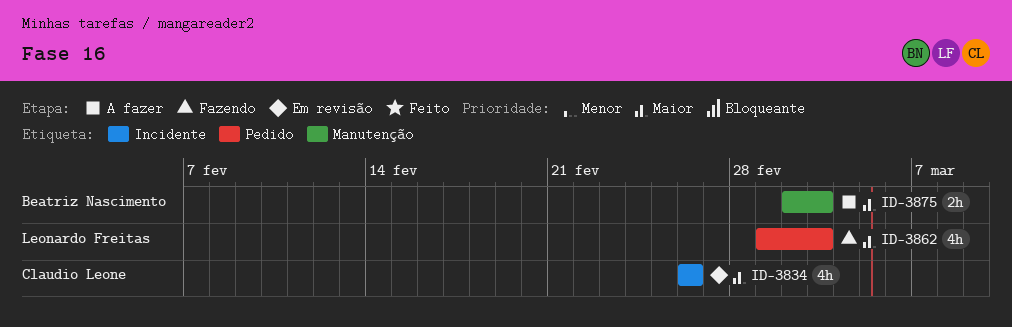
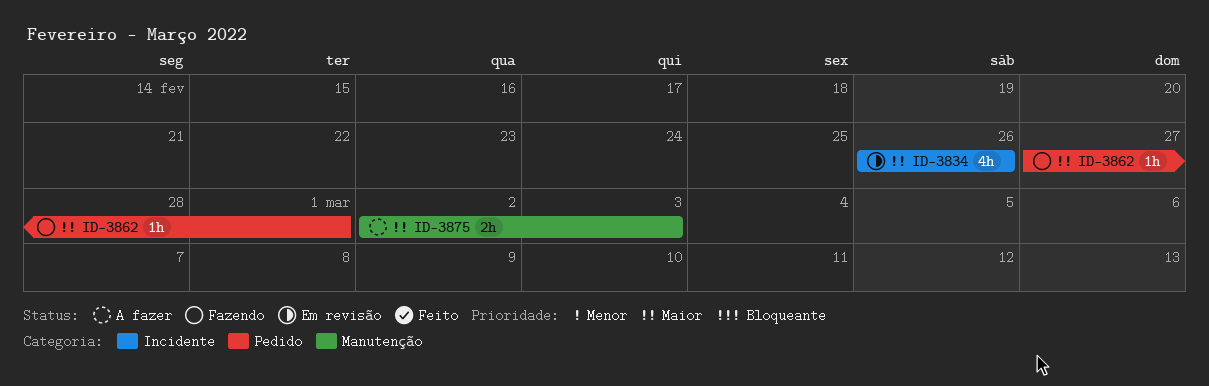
ID-3862, estimate: 4h -> 1h
ID-3862, start: Mar 1 -> Feb 27
ID-3862, due: Mar 3 -> Mar 1

